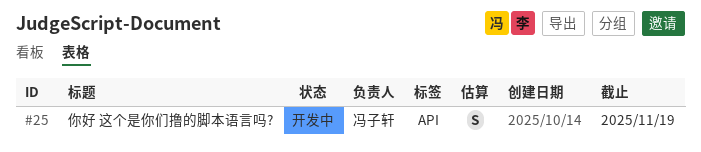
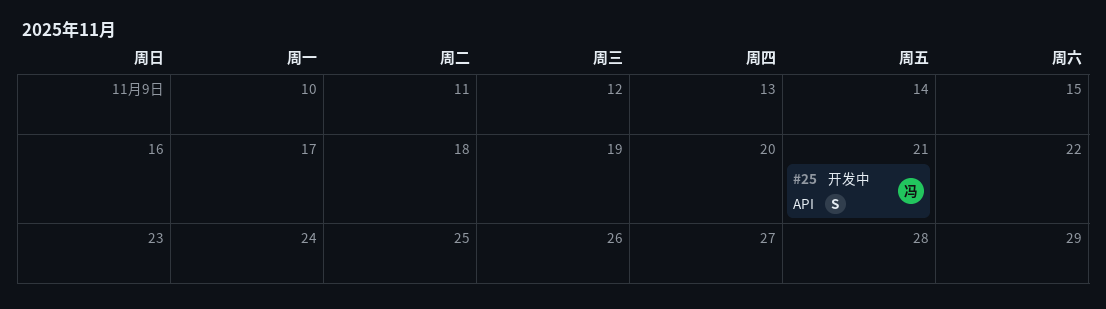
#25, due: Nov 19 -> Nov 21

